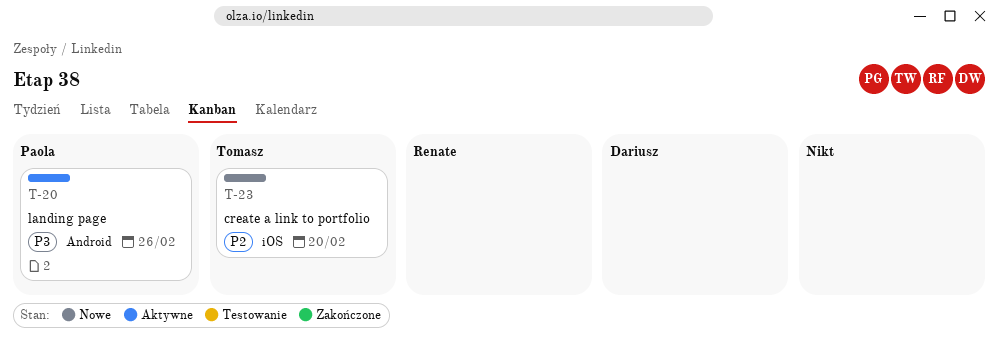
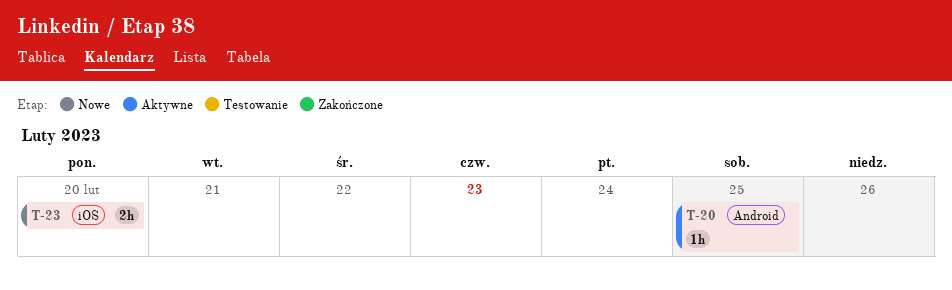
T-20, day: Feb 26 -> Feb 25

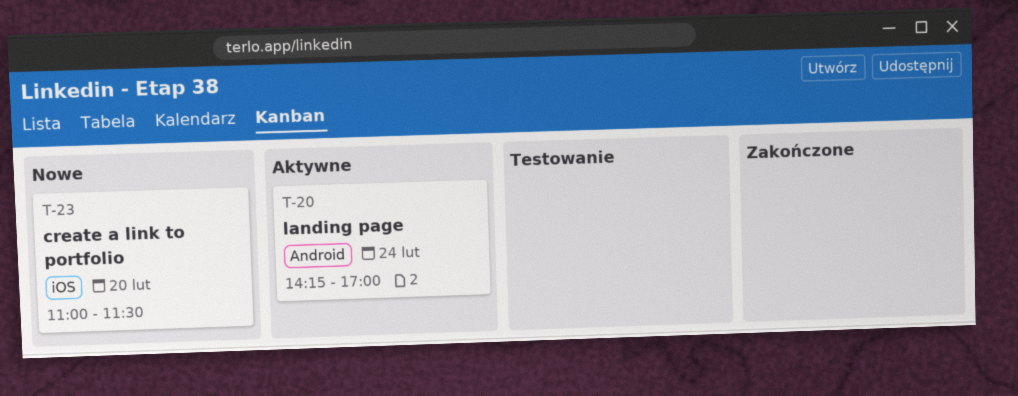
T-20, day: Feb 25 -> Feb 24

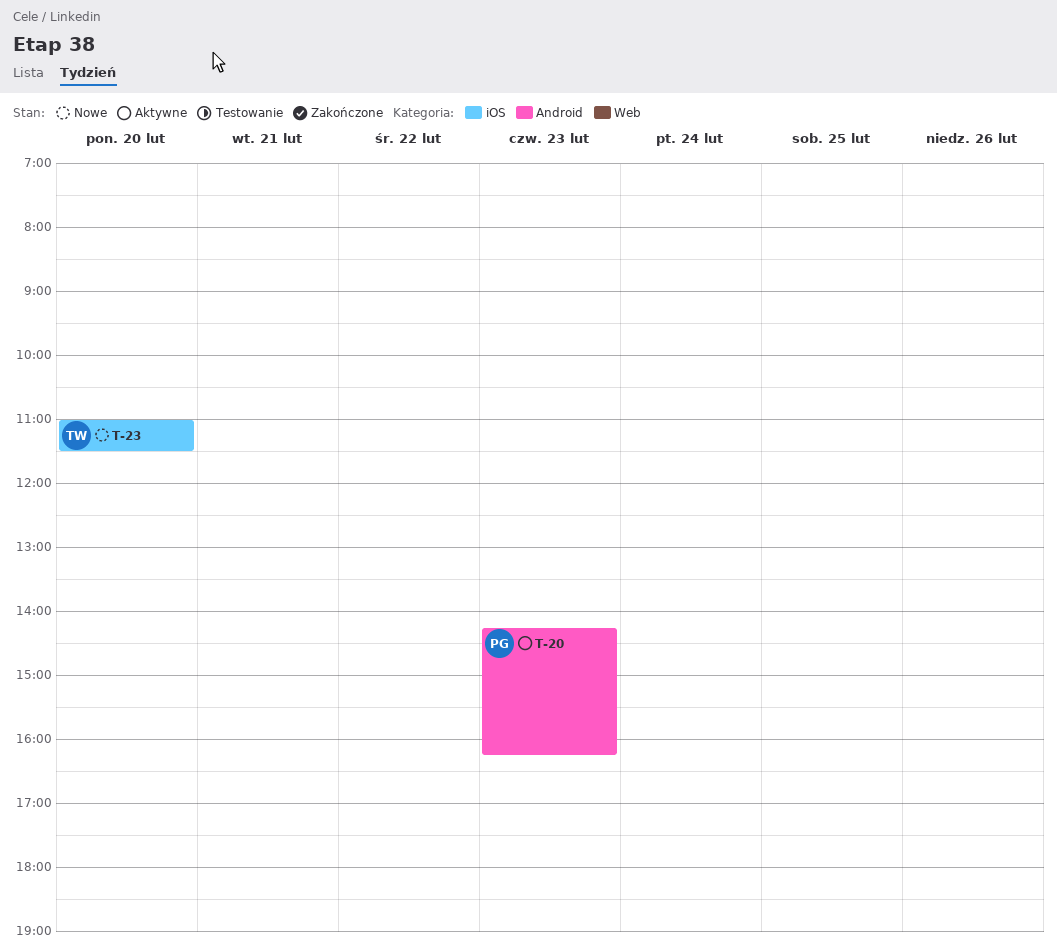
T-20, day: Feb 24 -> Feb 23
T-20, ends: 17:00 -> 16:15

